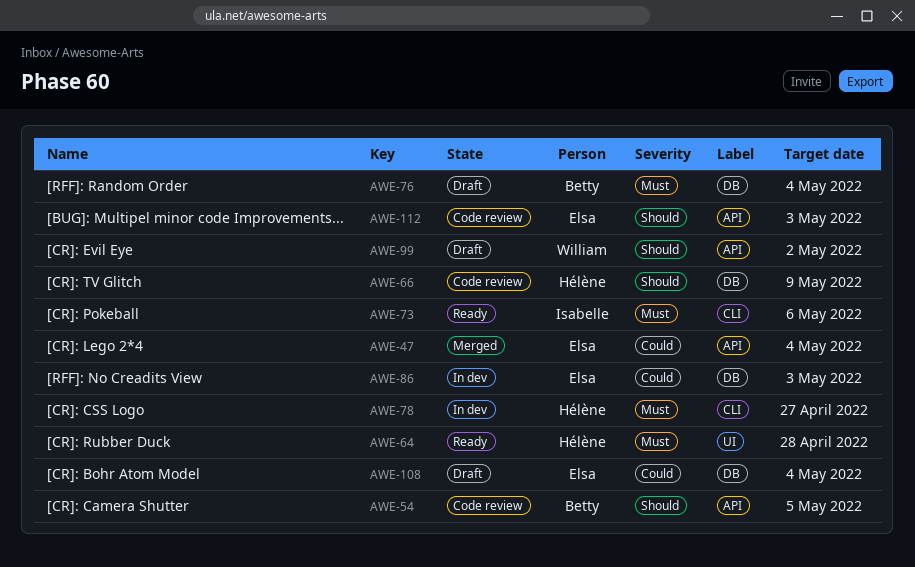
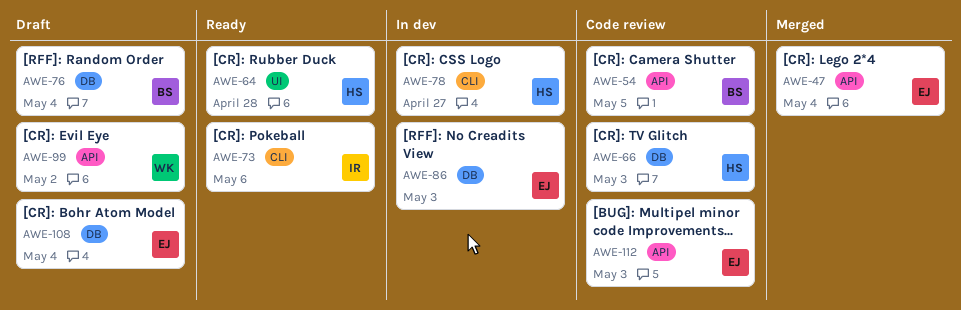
AWE-66, due: May 9 -> May 3

